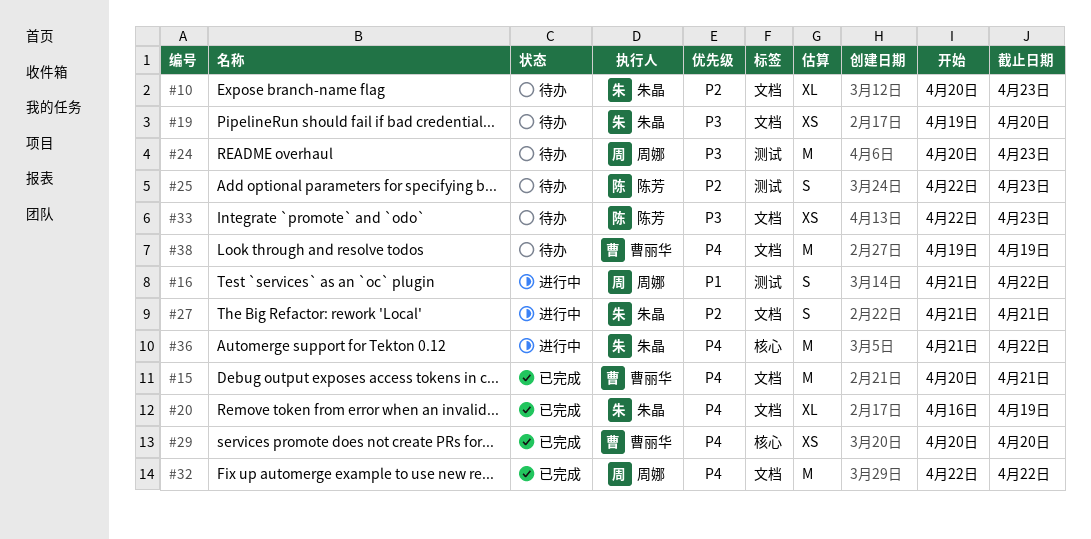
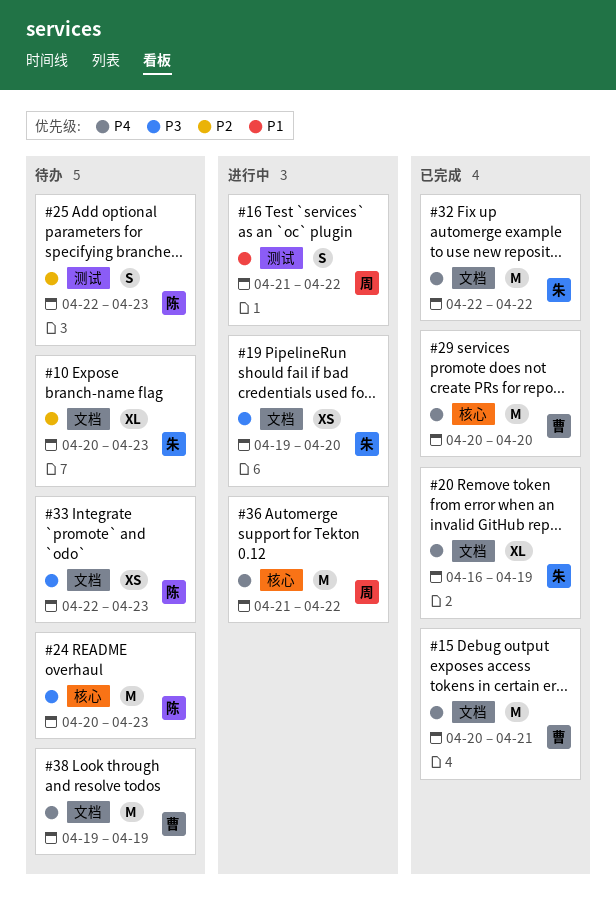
#19, status: 待办 -> 进行中
#24, owner: 周娜 -> 陈芳
#24, label: 测试 -> 核心
#27: present -> none
#29, estimate: XS -> M
#32, owner: 周娜 -> 朱晶
#36, owner: 朱晶 -> 周娜

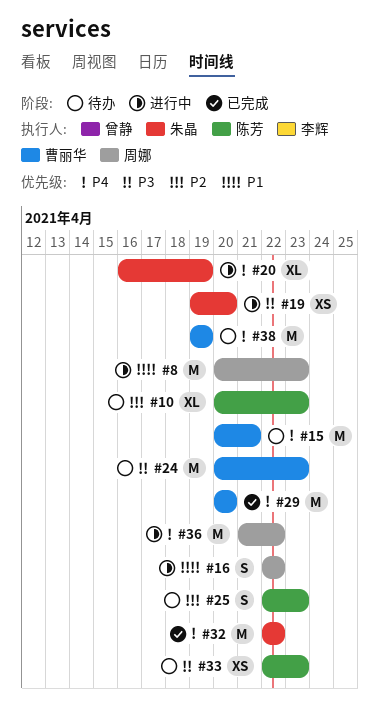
#8: none -> present
#10, owner: 朱晶 -> 陈芳
#15, status: 已完成 -> 待办
#16, start: Apr 21 -> Apr 22
#20, status: 已完成 -> 进行中
#24, owner: 陈芳 -> 曹丽华

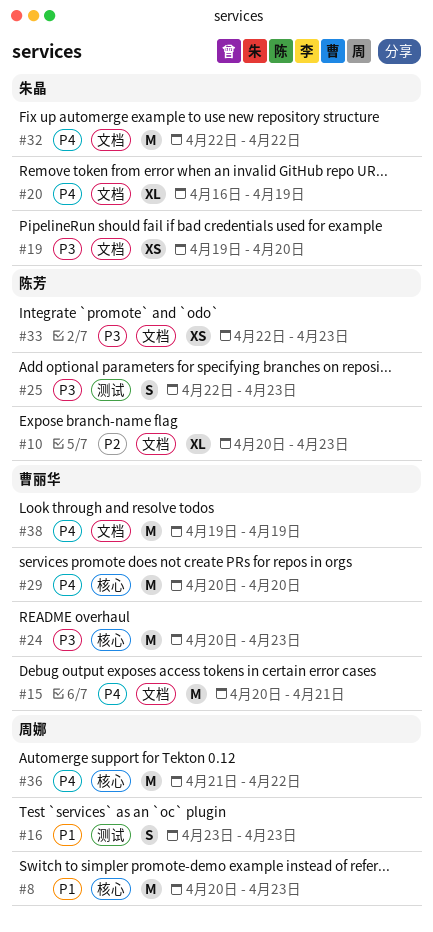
#16, start: Apr 22 -> Apr 23
#16, due: Apr 22 -> Apr 23
#25, priority: P2 -> P3

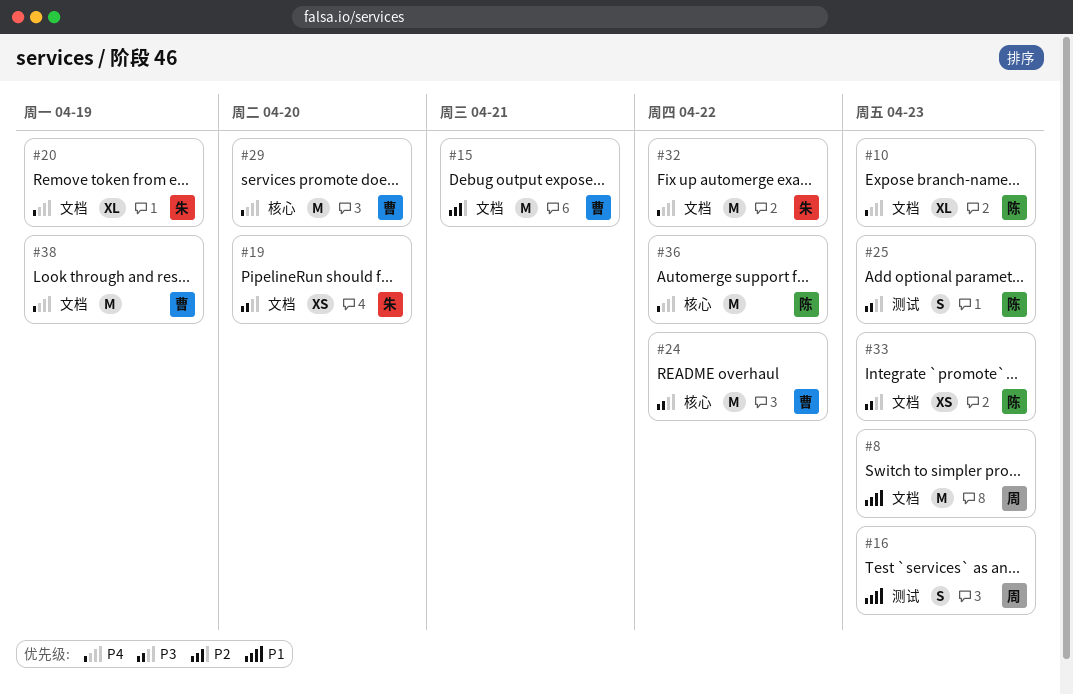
#8, label: 核心 -> 文档
#10, priority: P2 -> P4
#15, priority: P4 -> P2
#24, due: Apr 23 -> Apr 22
#36, owner: 周娜 -> 陈芳

